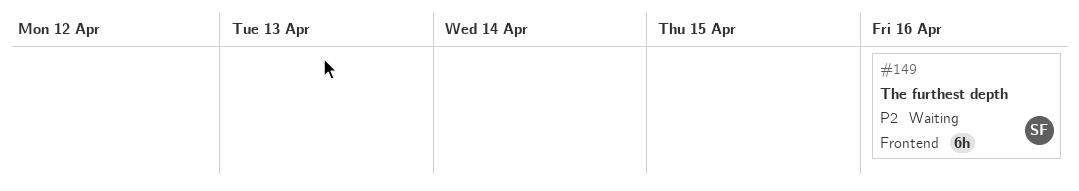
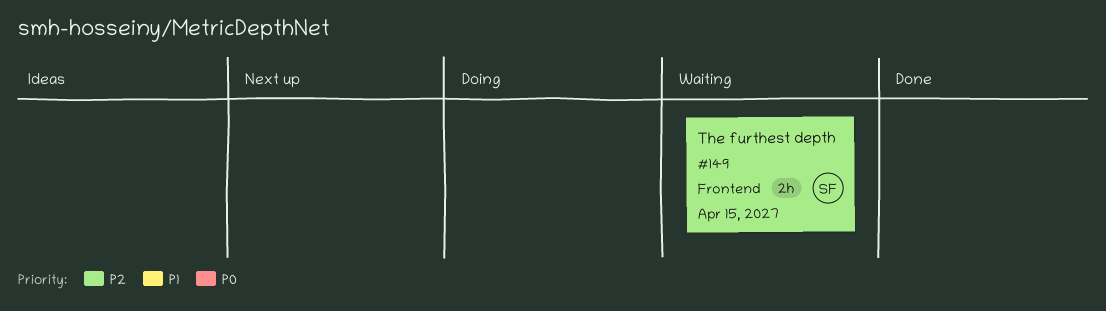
#149, estimate: 6h -> 2h
#149, due: Apr 16 -> Apr 15

